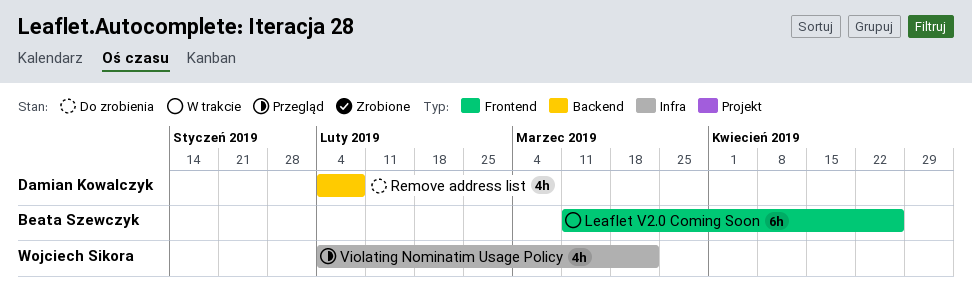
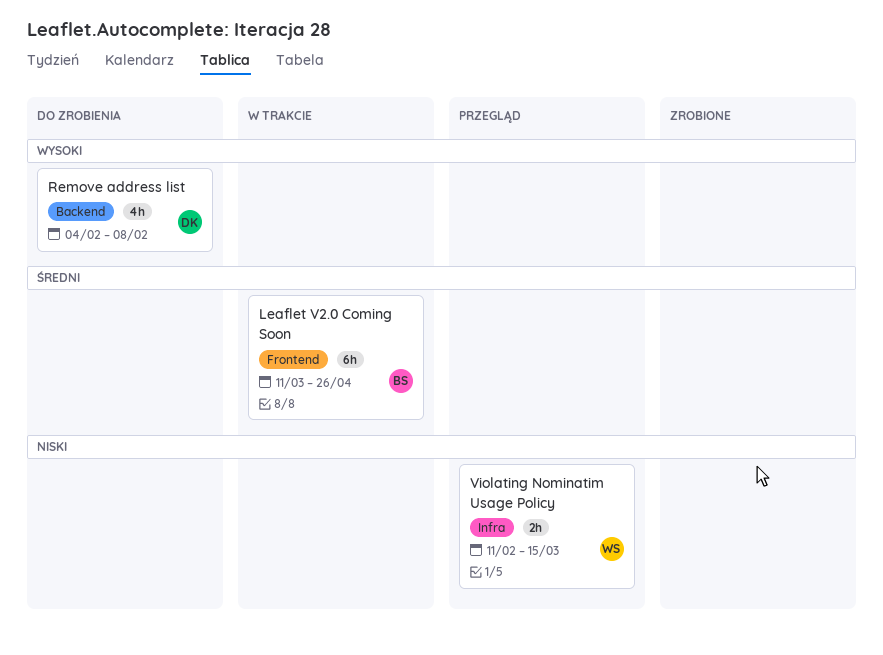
Violating Nominatim Usage Policy, estimate: 4h -> 2h
Violating Nominatim Usage Policy, start: Feb 4 -> Feb 11
Violating Nominatim Usage Policy, due: Mar 22 -> Mar 15

